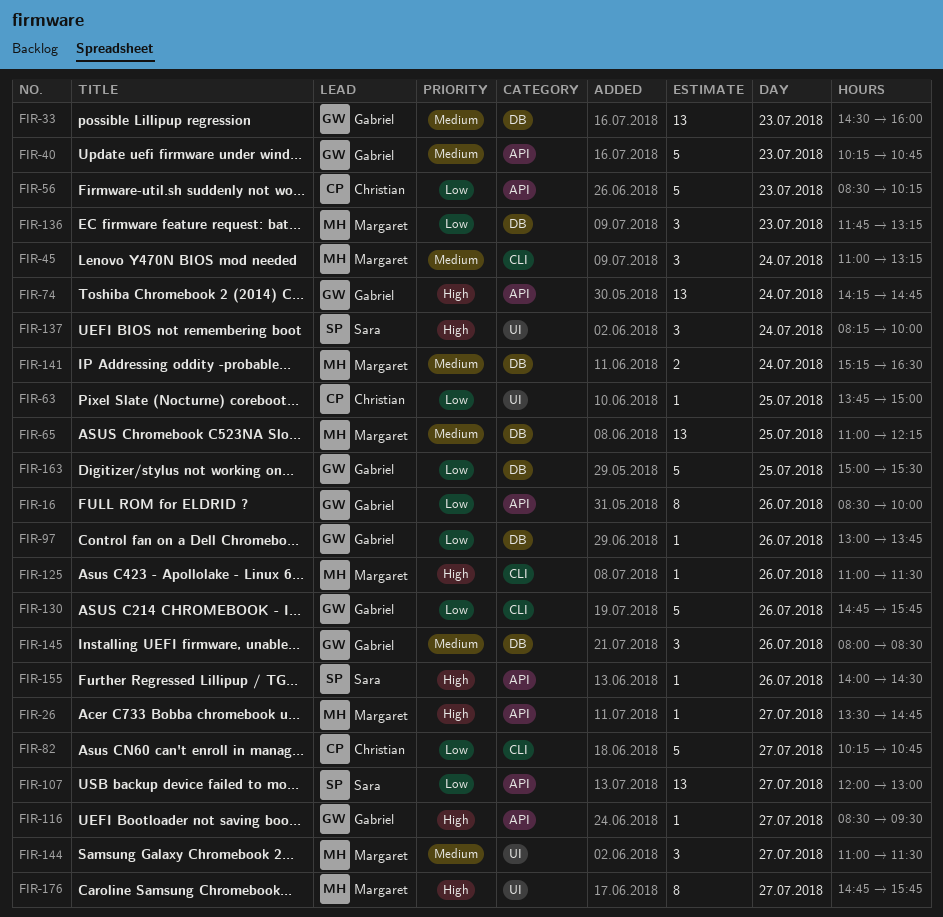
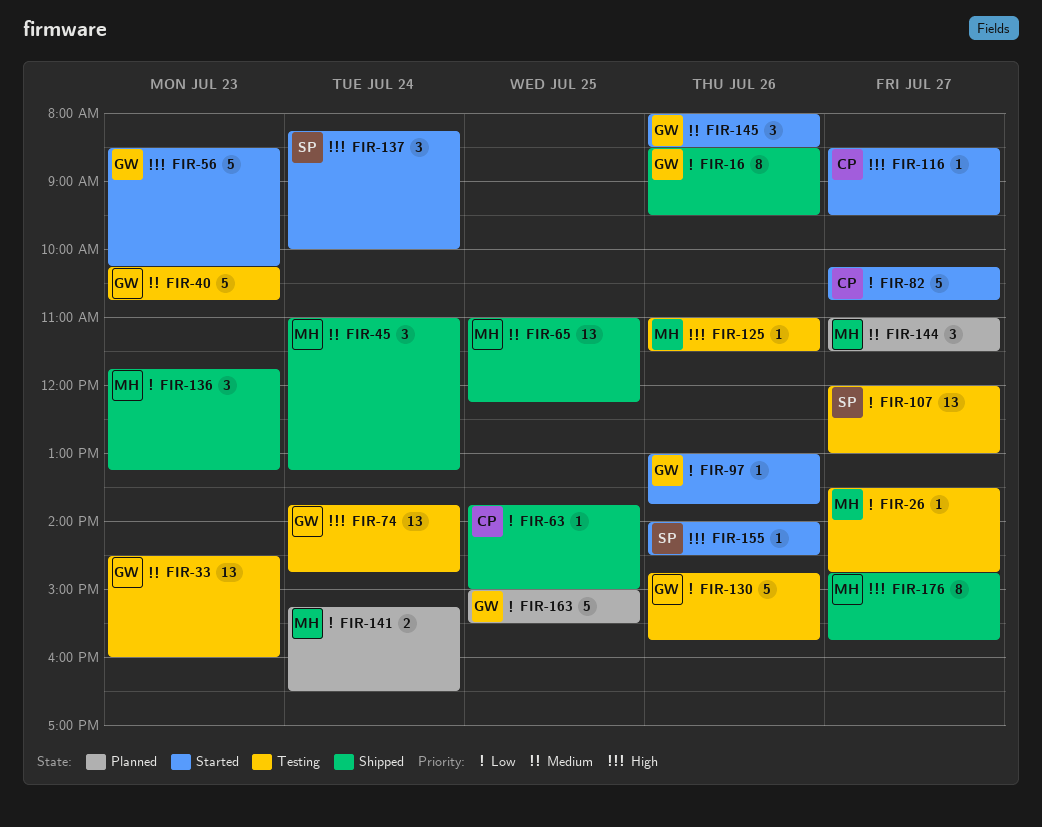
FIR-16, ends: 10:00 -> 09:30
FIR-26, priority: High -> Low
FIR-56, owner: Christian -> Gabriel
FIR-56, priority: Low -> High
FIR-74, begins: 14:15 -> 13:45
FIR-116, owner: Gabriel -> Christian
FIR-141, priority: Medium -> Low

